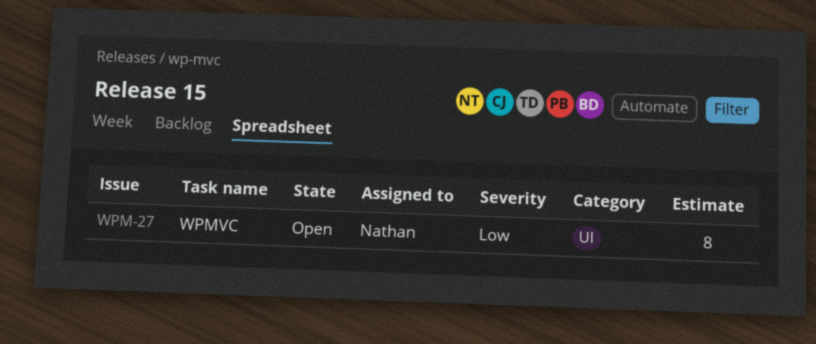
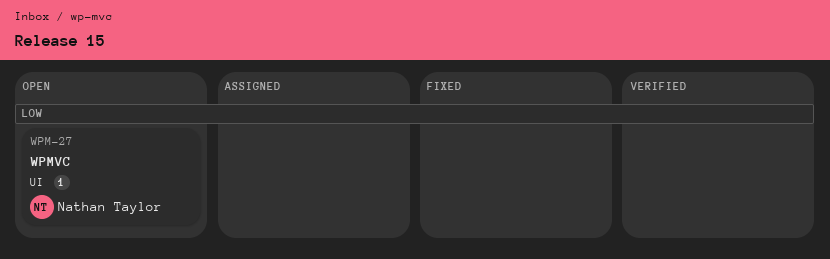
WPM-27, estimate: 8 -> 1

